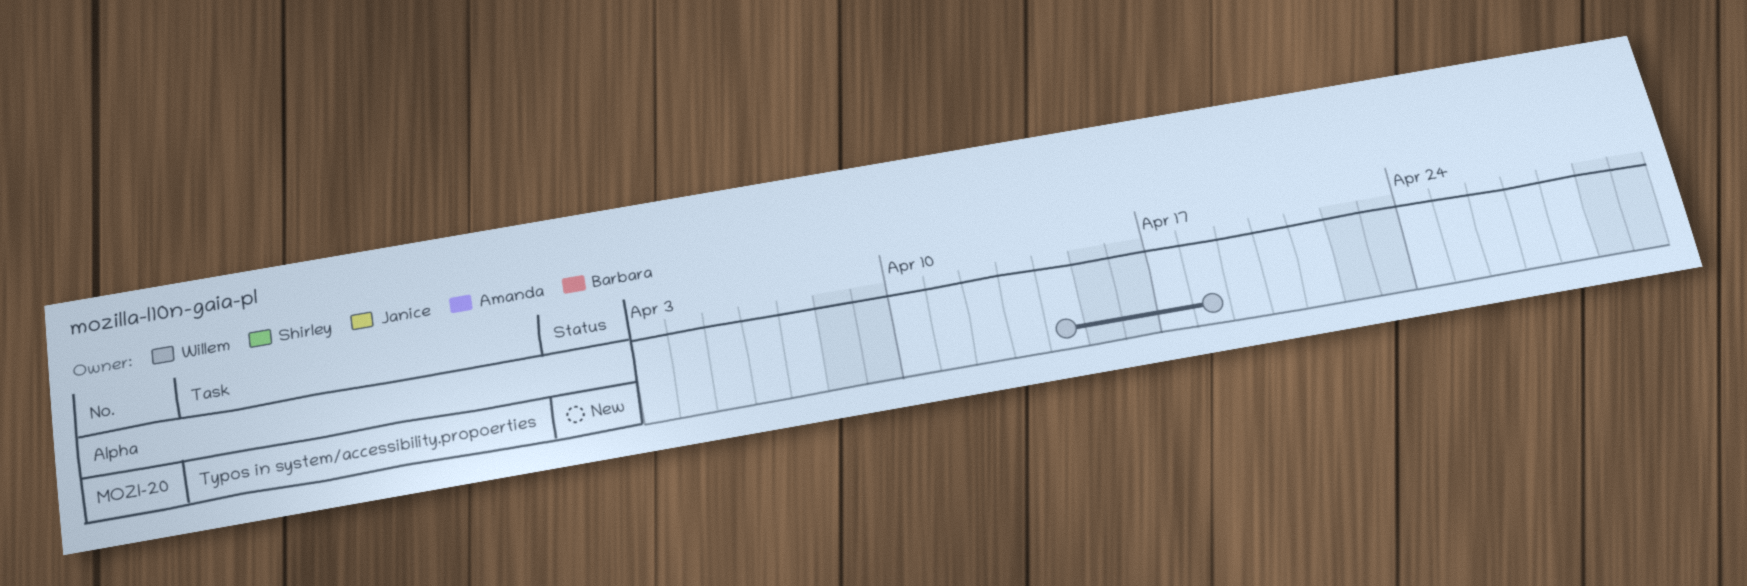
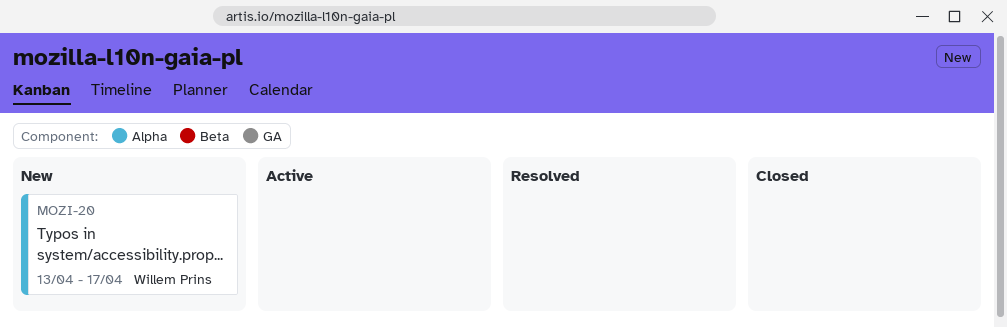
MOZI-20, start: Apr 14 -> Apr 13
MOZI-20, due: Apr 18 -> Apr 17

